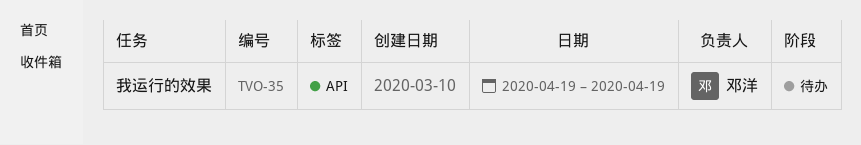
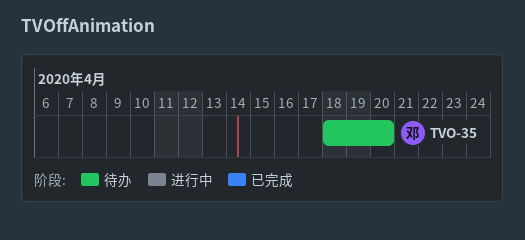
TVO-35, start: Apr 19 -> Apr 18
TVO-35, due: Apr 19 -> Apr 20

